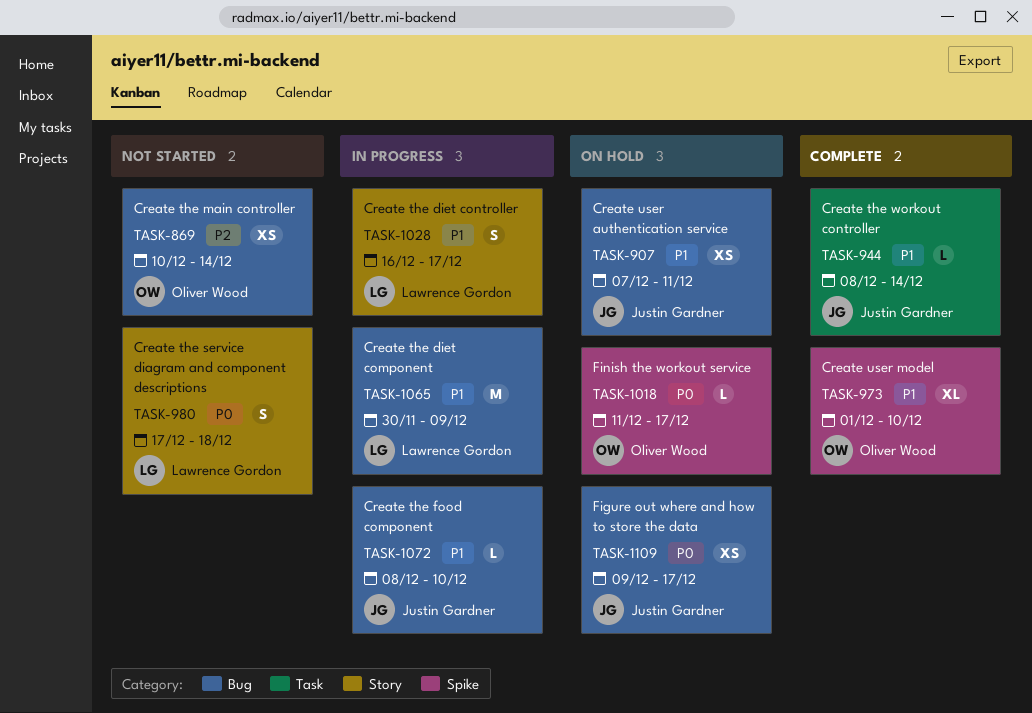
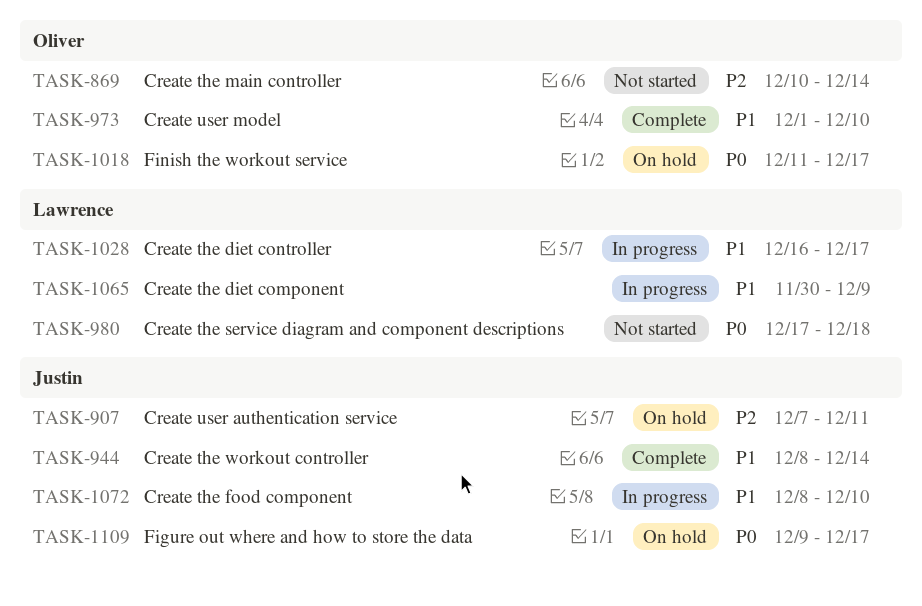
TASK-907, priority: P1 -> P2

